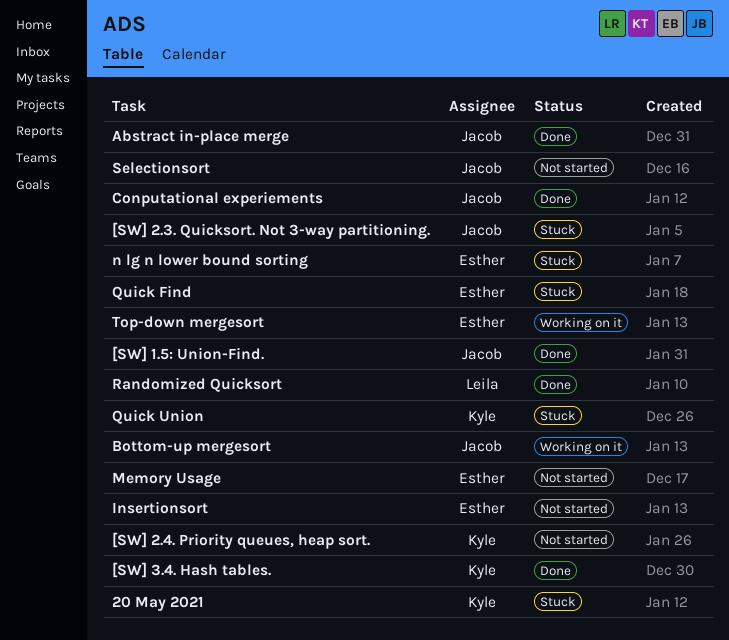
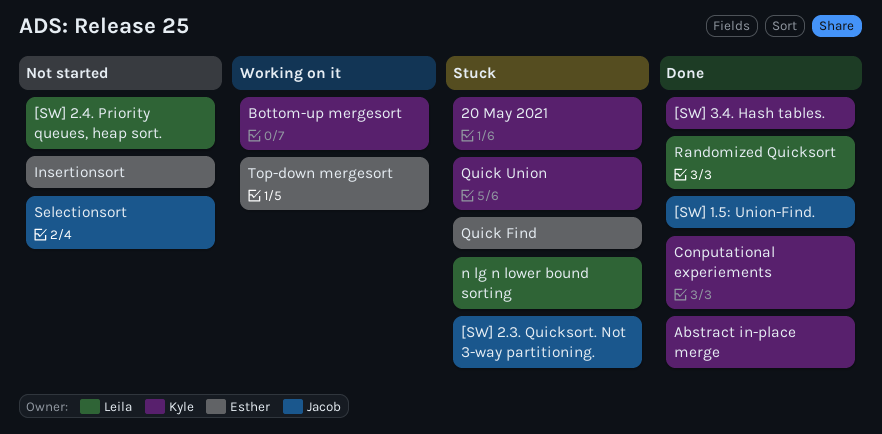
[SW] 2.4. Priority queues, heap sort., owner: Kyle -> Leila
Abstract in-place merge, owner: Jacob -> Kyle
Bottom-up mergesort, owner: Jacob -> Kyle
Conputational experiements, owner: Jacob -> Kyle
Memory Usage: present -> none
n lg n lower bound sorting, owner: Esther -> Leila

